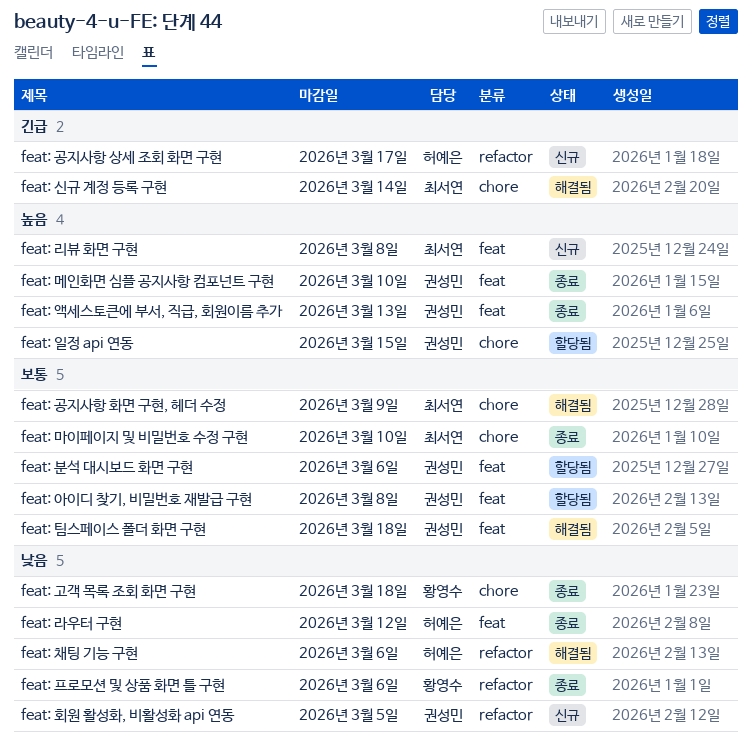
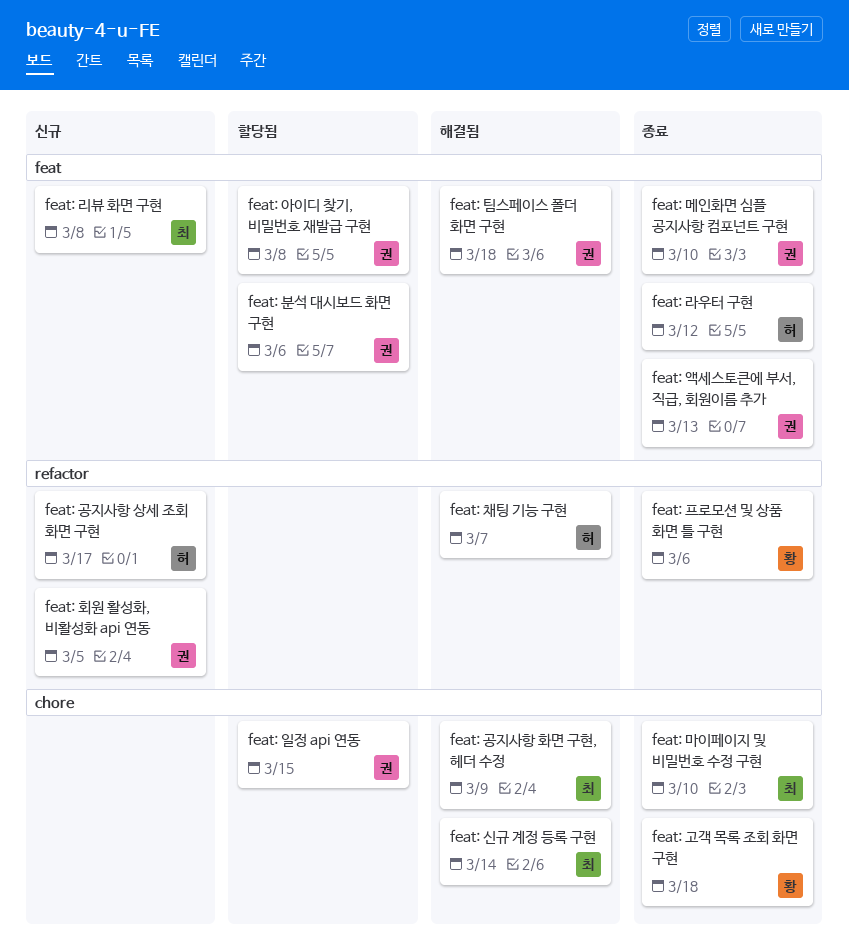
feat: 채팅 기능 구현, due: Mar 6 -> Mar 7

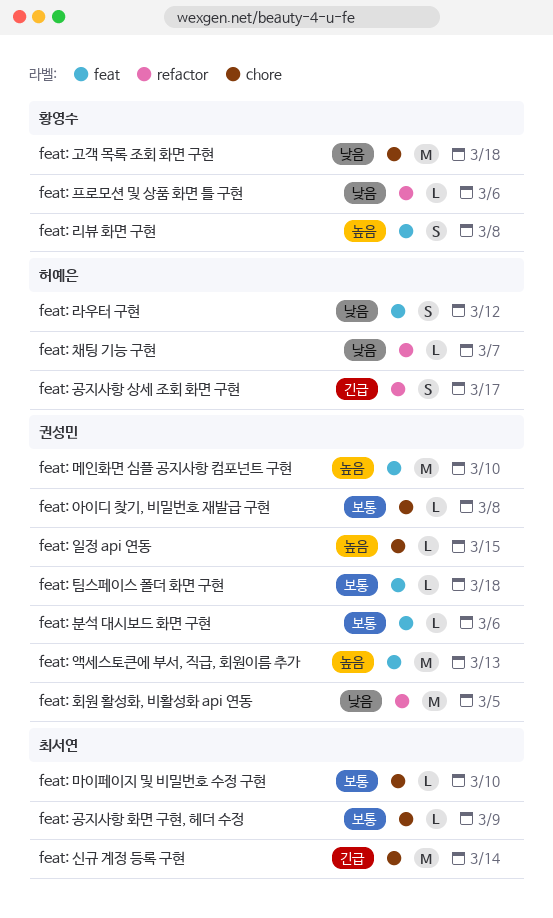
feat: 리뷰 화면 구현, owner: 최서연 -> 황영수
feat: 아이디 찾기, 비밀번호 재발급 구현, label: feat -> chore

